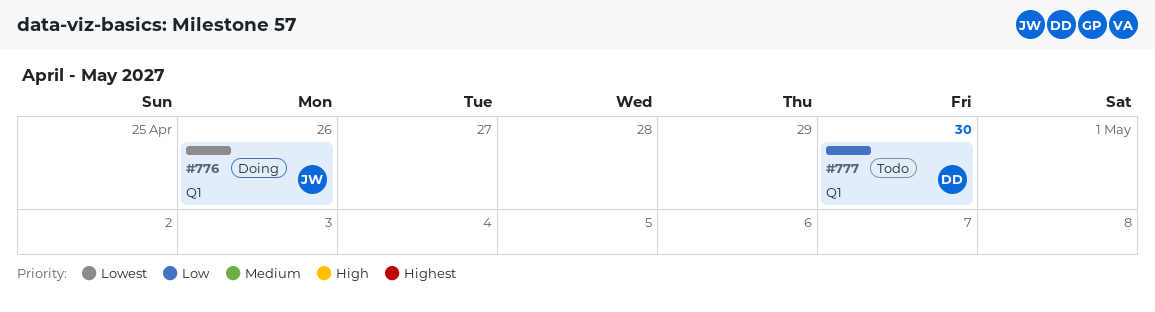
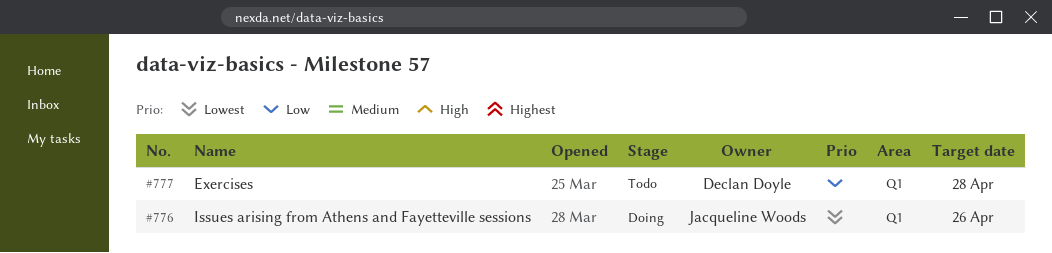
#777, due: Apr 30 -> Apr 28

